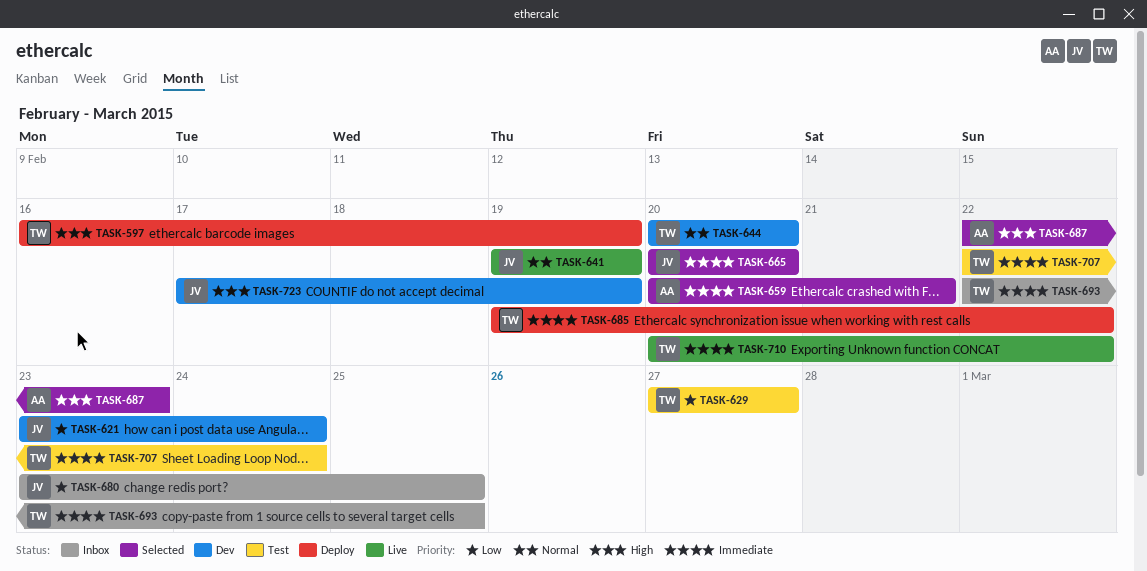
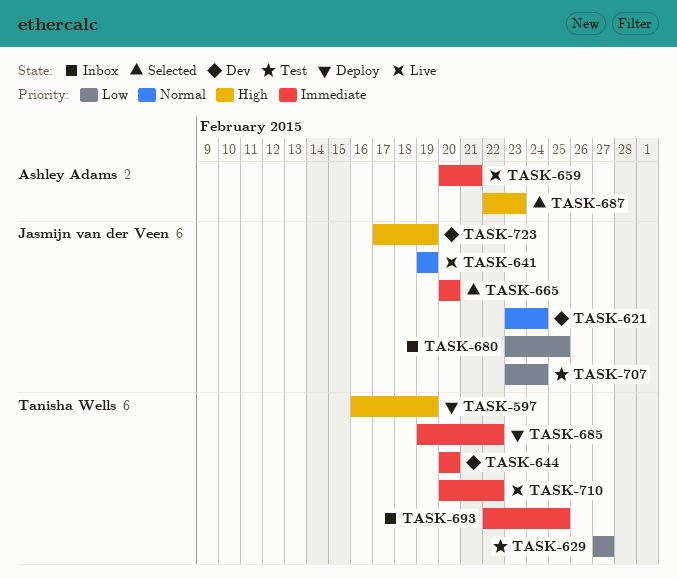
TASK-621, priority: Low -> Normal
TASK-644, priority: Normal -> Immediate
TASK-659, status: Selected -> Live
TASK-707, owner: Tanisha Wells -> Jasmijn van der Veen
TASK-707, priority: Immediate -> Low
TASK-707, start: Feb 22 -> Feb 23

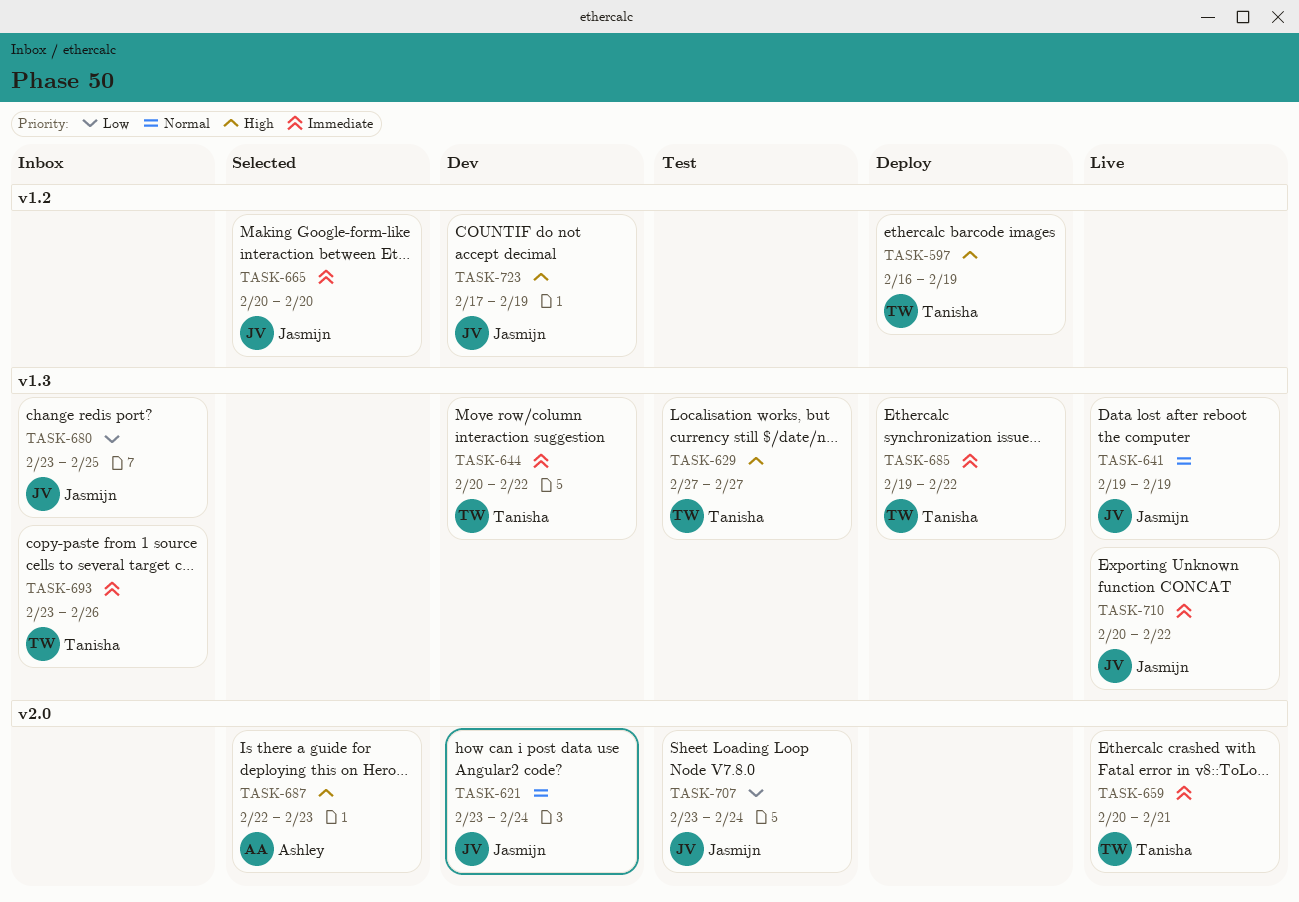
TASK-629, priority: Low -> High
TASK-644, due: Feb 20 -> Feb 22
TASK-659, owner: Ashley Adams -> Tanisha Wells
TASK-693, start: Feb 22 -> Feb 23
TASK-693, due: Feb 25 -> Feb 26
TASK-710, owner: Tanisha Wells -> Jasmijn van der Veen

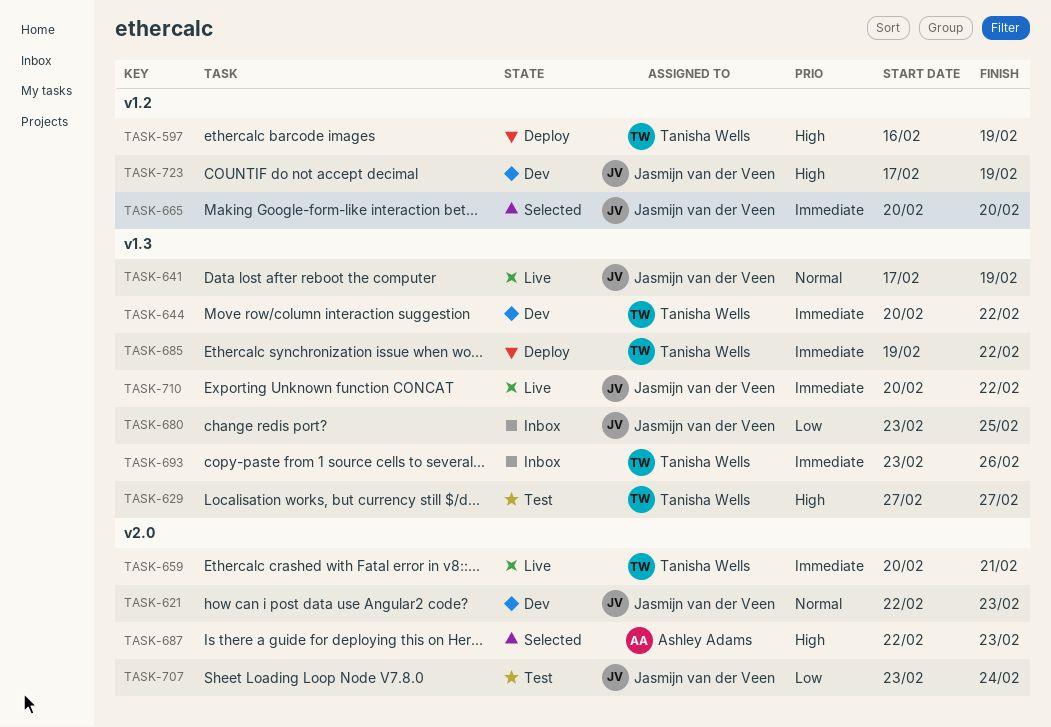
TASK-621, start: Feb 23 -> Feb 22
TASK-621, due: Feb 24 -> Feb 23
TASK-641, start: Feb 19 -> Feb 17

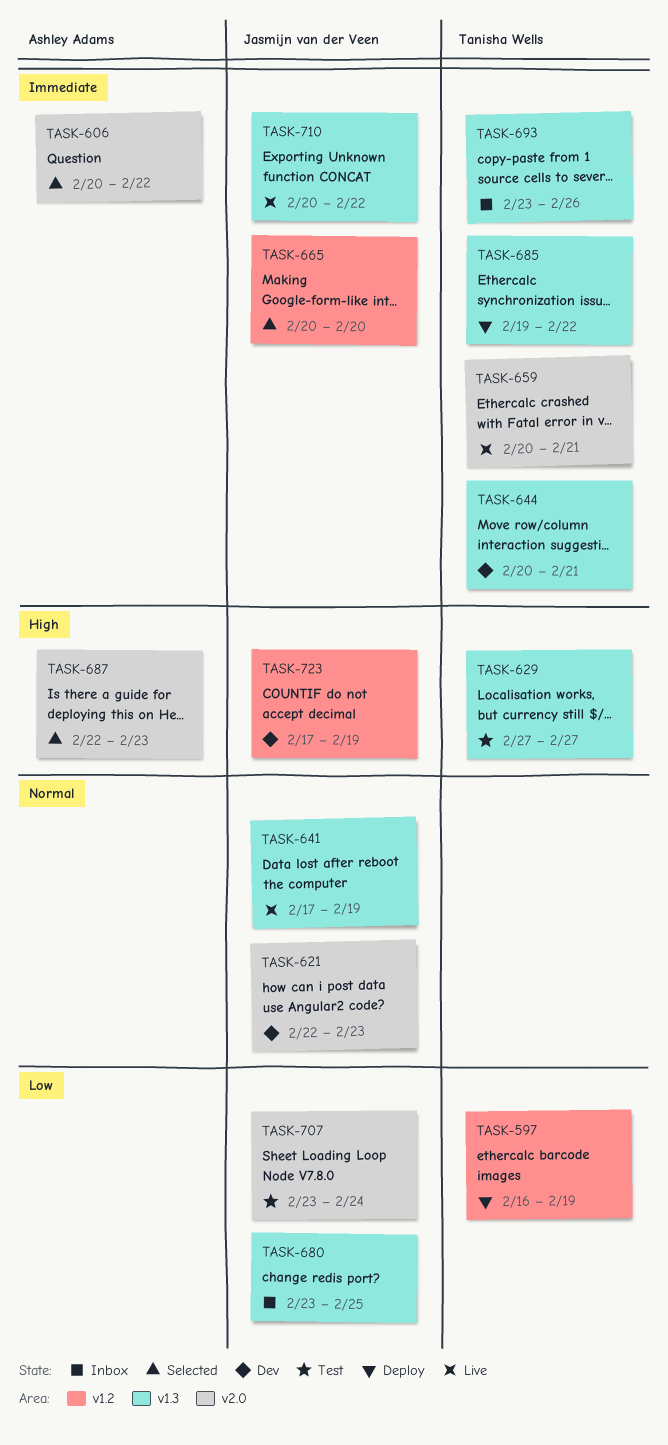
TASK-597, priority: High -> Low
TASK-606: none -> present
TASK-644, due: Feb 22 -> Feb 21

